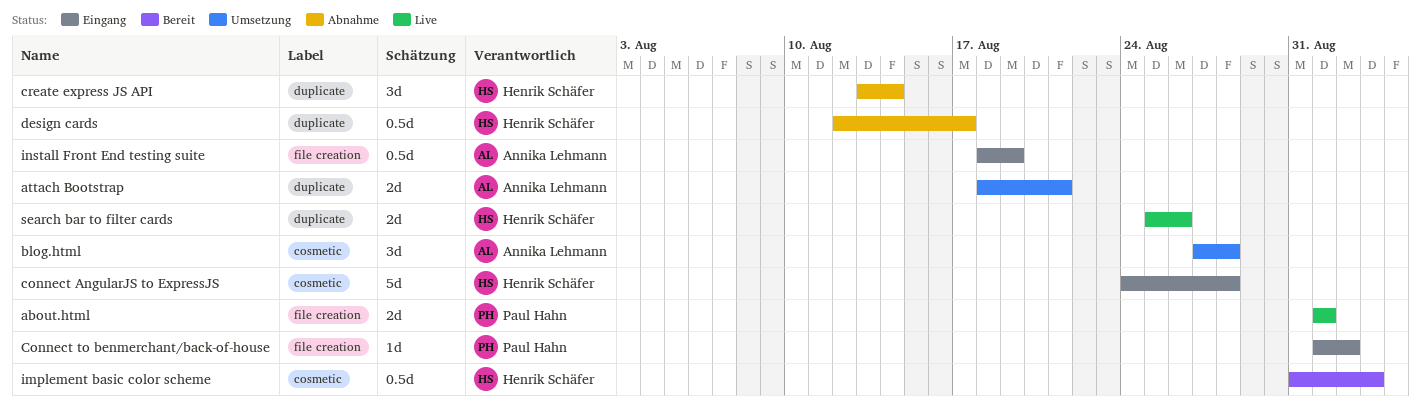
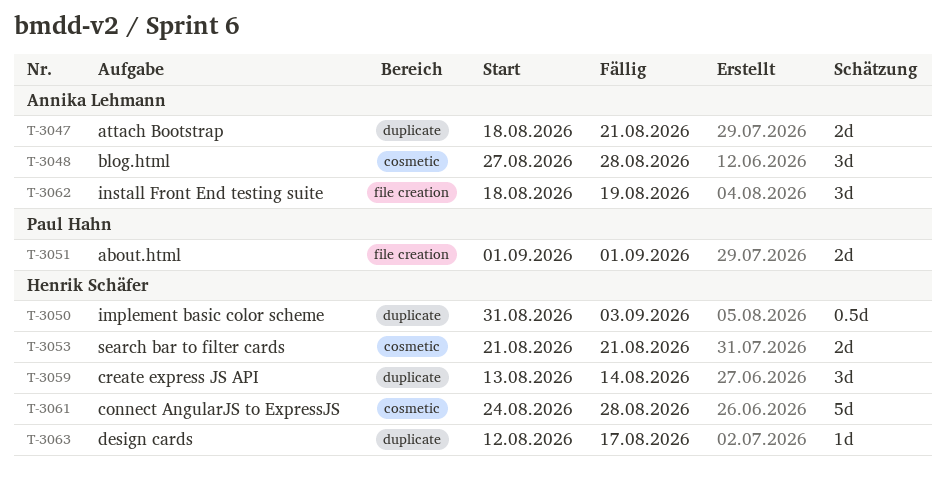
Connect to benmerchant/back-of-house: present -> none
design cards, estimate: 0.5d -> 1d
implement basic color scheme, label: cosmetic -> duplicate
install Front End testing suite, estimate: 0.5d -> 3d
search bar to filter cards, label: duplicate -> cosmetic
search bar to filter cards, start: Aug 25 -> Aug 21
search bar to filter cards, due: Aug 26 -> Aug 21

